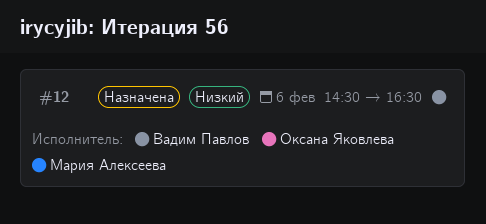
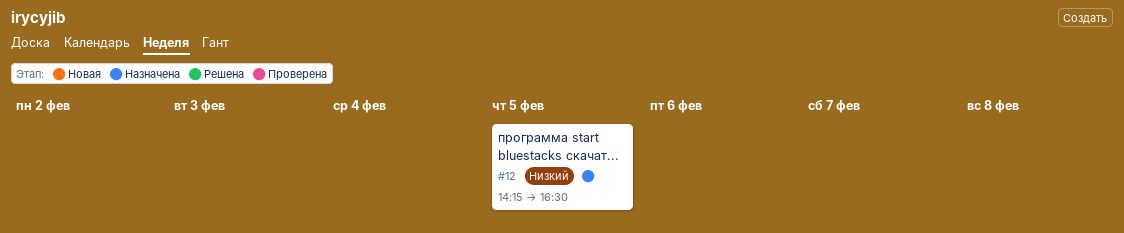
#12, day: Feb 6 -> Feb 5
#12, begins: 14:30 -> 14:15

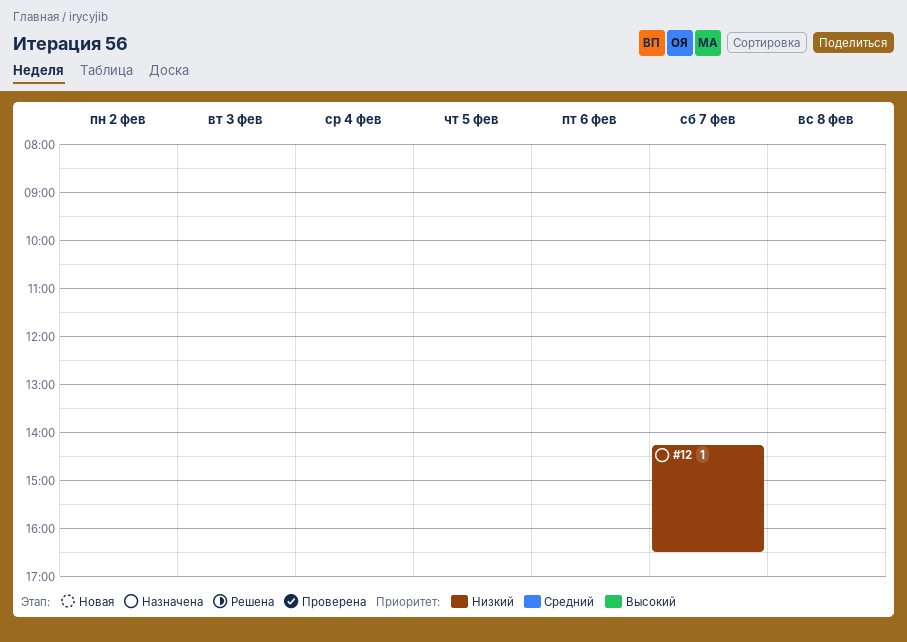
#12, day: Feb 5 -> Feb 7

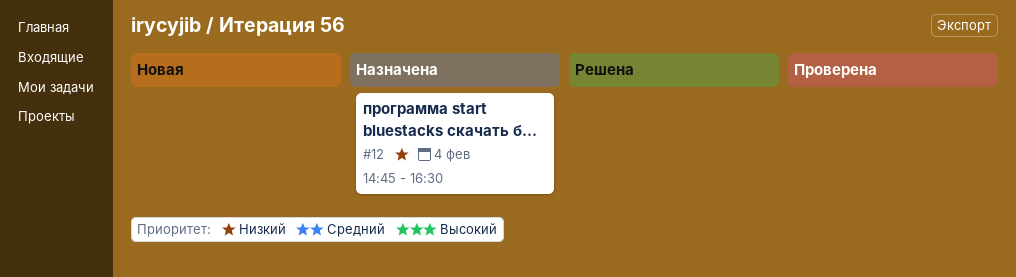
#12, day: Feb 7 -> Feb 4
#12, begins: 14:15 -> 14:45

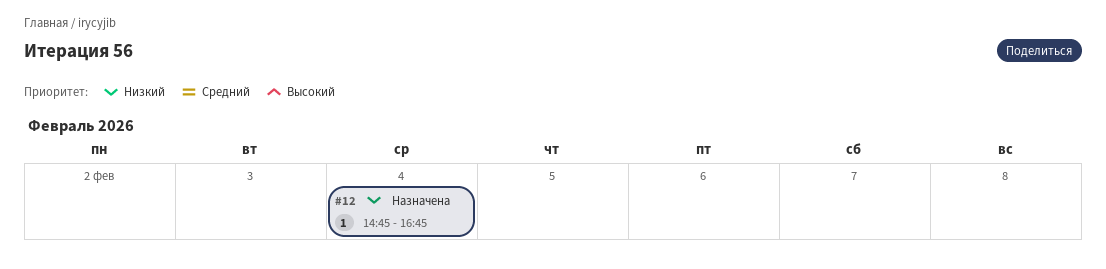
#12, ends: 16:30 -> 16:45

